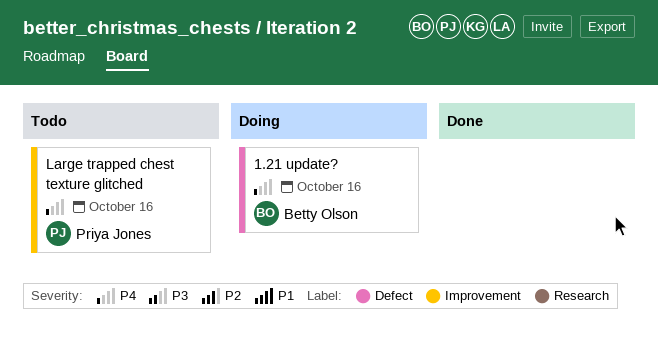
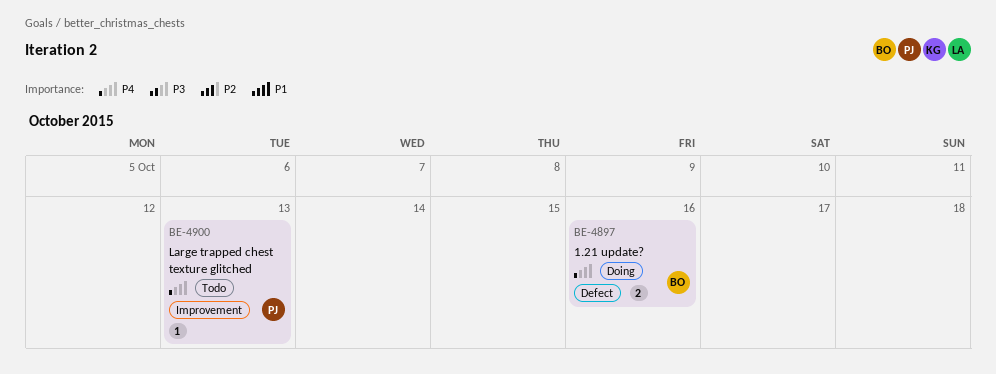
Large trapped chest texture glitched, due: Oct 16 -> Oct 13

